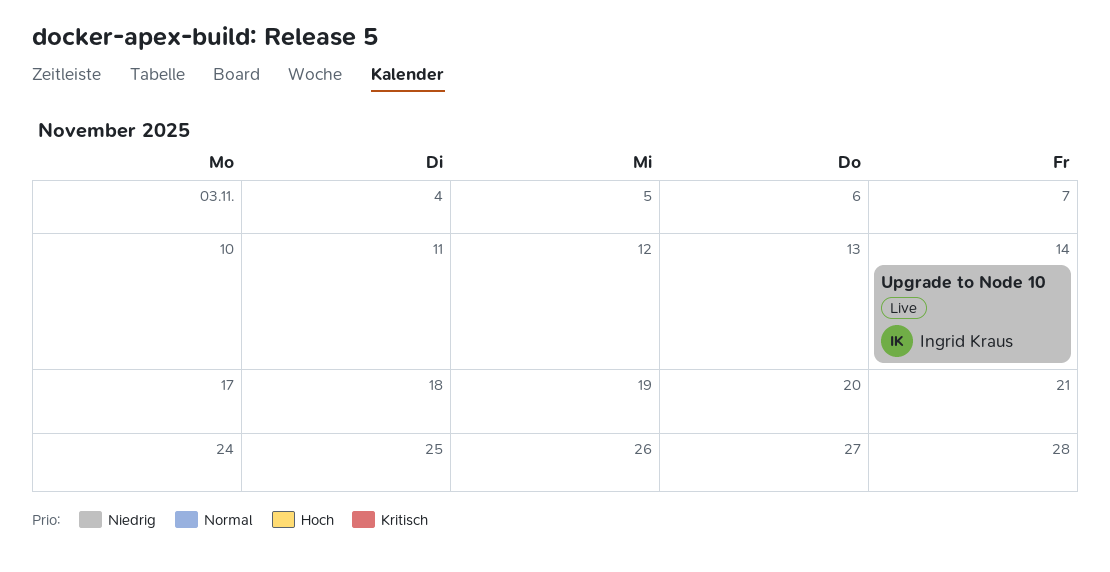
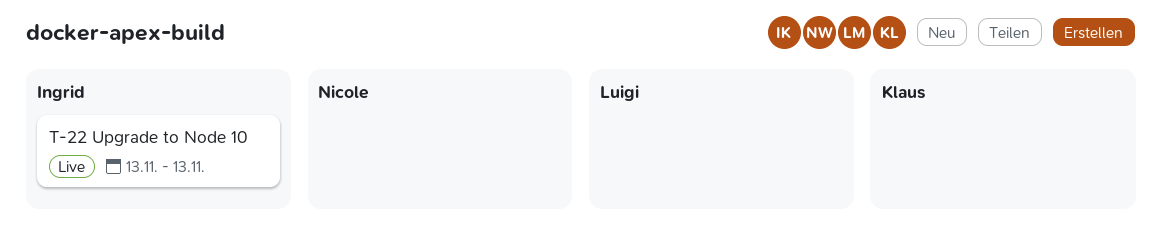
Upgrade to Node 10, due: Nov 14 -> Nov 13

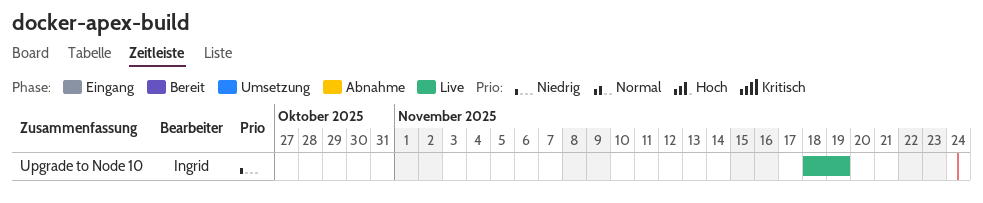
Upgrade to Node 10, start: Nov 13 -> Nov 18
Upgrade to Node 10, due: Nov 13 -> Nov 19

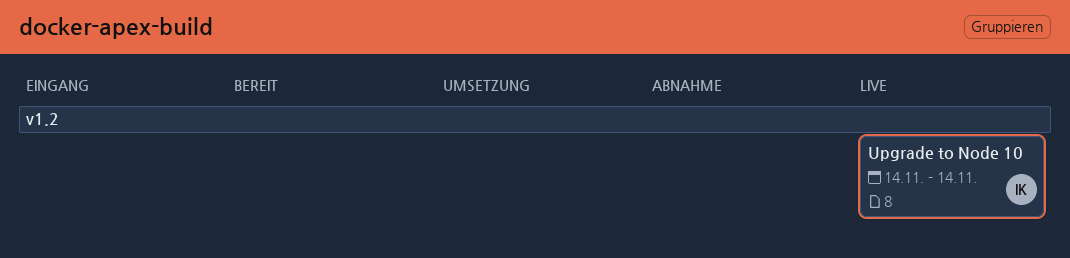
Upgrade to Node 10, start: Nov 18 -> Nov 14
Upgrade to Node 10, due: Nov 19 -> Nov 14

